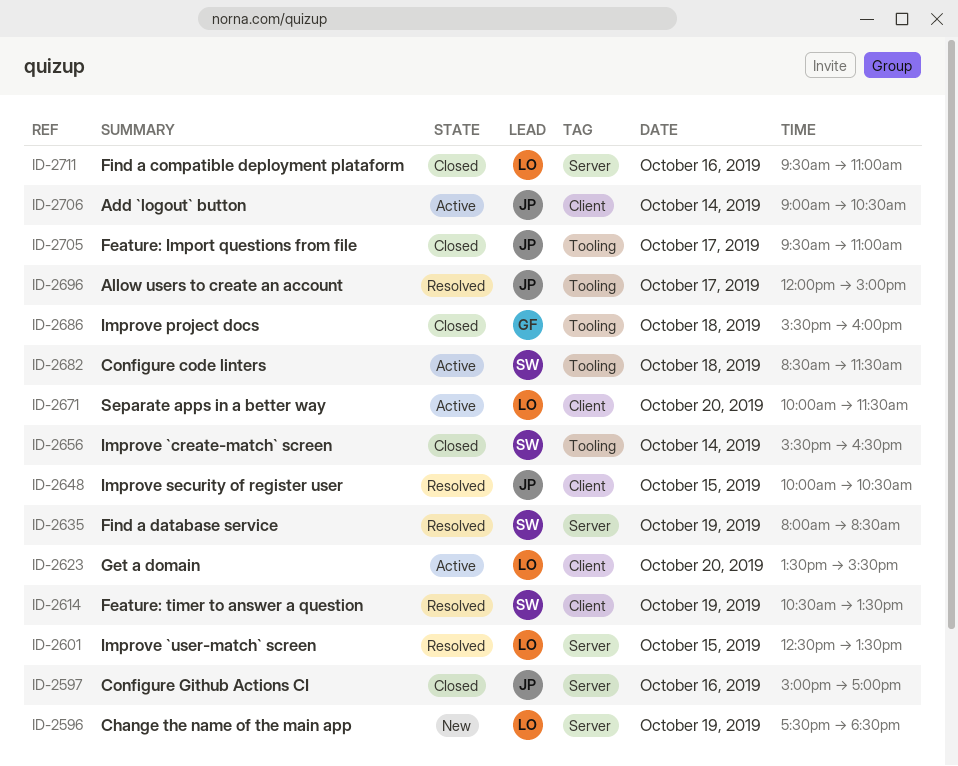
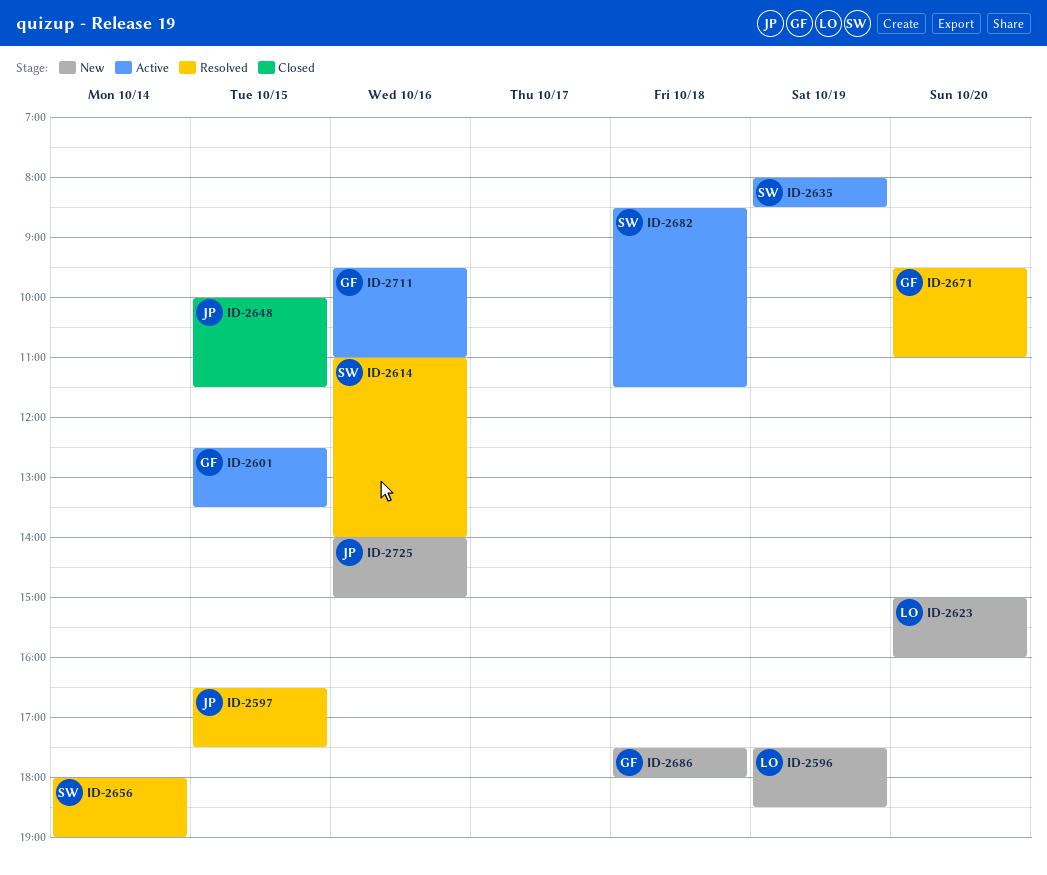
ID-2597, status: Closed -> Resolved
ID-2597, day: Oct 16 -> Oct 15
ID-2597, begins: 15:00 -> 16:30
ID-2597, ends: 17:00 -> 17:30
ID-2601, status: Resolved -> Active
ID-2601, owner: LO -> GF
ID-2614, day: Oct 19 -> Oct 16
ID-2614, begins: 10:30 -> 11:00
ID-2614, ends: 13:30 -> 14:00
ID-2623, status: Active -> New
ID-2623, begins: 13:30 -> 15:00
ID-2623, ends: 15:30 -> 16:00
ID-2635, status: Resolved -> Active
ID-2648, status: Resolved -> Closed
ID-2648, ends: 10:30 -> 11:30
ID-2656, status: Closed -> Resolved
ID-2656, begins: 15:30 -> 18:00
ID-2656, ends: 16:30 -> 19:00
ID-2671, status: Active -> Resolved
ID-2671, owner: LO -> GF
ID-2671, begins: 10:00 -> 09:30
ID-2671, ends: 11:30 -> 11:00
ID-2686, status: Closed -> New
ID-2686, begins: 15:30 -> 17:30
ID-2686, ends: 16:00 -> 18:00
ID-2696: present -> none
ID-2705: present -> none
ID-2706: present -> none
ID-2711, status: Closed -> Active
ID-2711, owner: LO -> GF
ID-2725: none -> present

